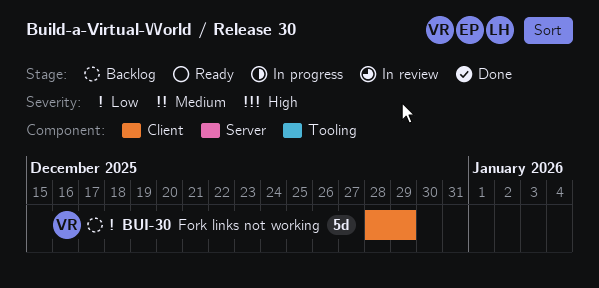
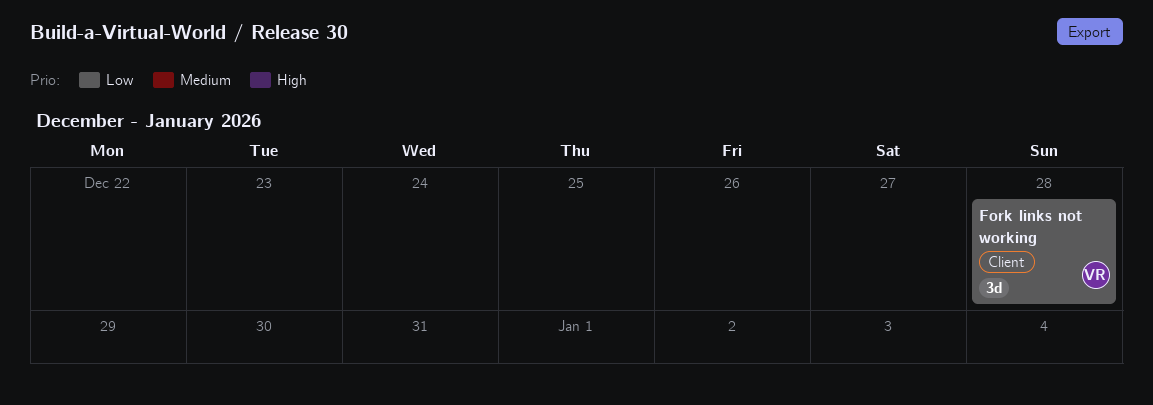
Fork links not working, estimate: 5d -> 3d
Fork links not working, due: Dec 29 -> Dec 28

